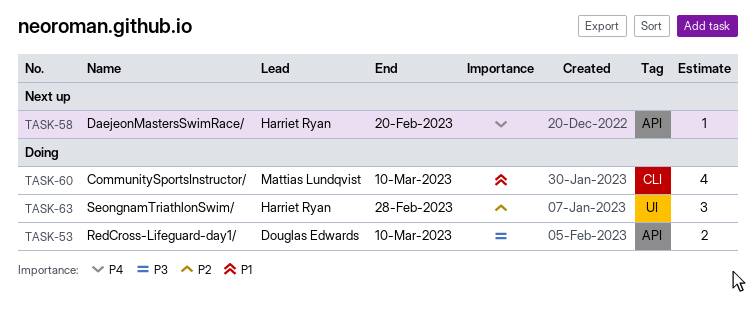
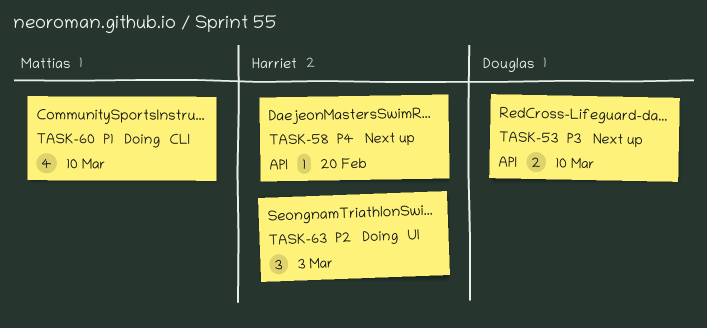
TASK-53, status: Doing -> Next up
TASK-63, due: Feb 28 -> Mar 3

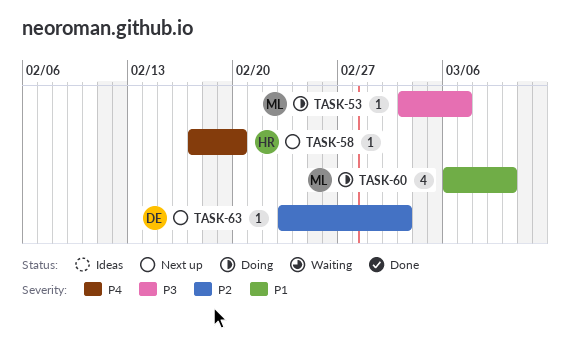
TASK-53, status: Next up -> Doing
TASK-53, owner: Douglas -> Mattias
TASK-53, estimate: 2 -> 1
TASK-53, due: Mar 10 -> Mar 7
TASK-63, status: Doing -> Next up
TASK-63, owner: Harriet -> Douglas
TASK-63, estimate: 3 -> 1

